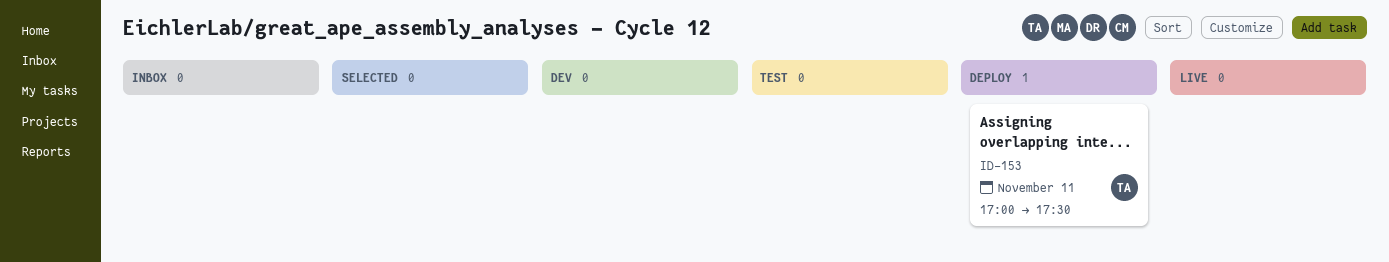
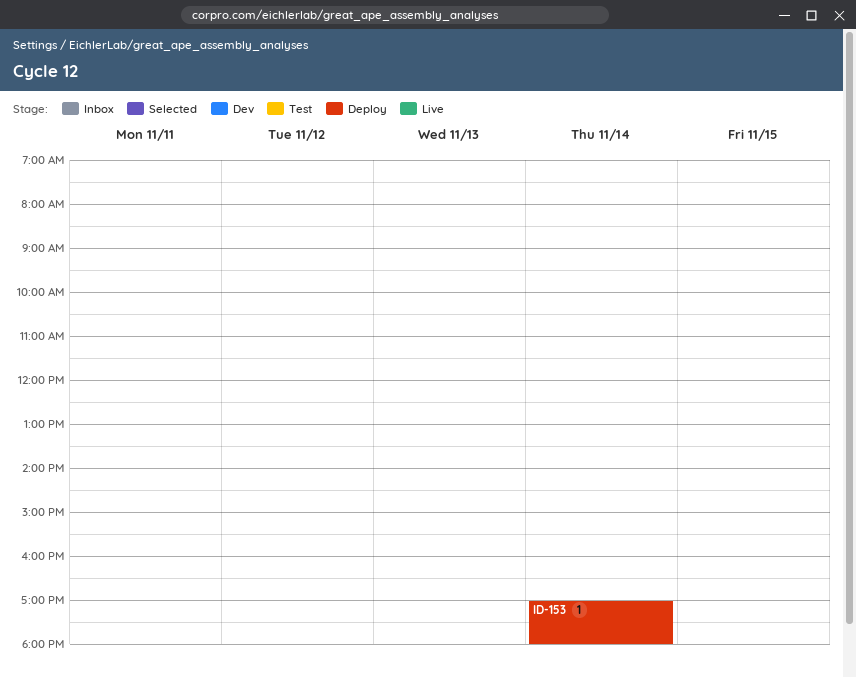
ID-153, day: Nov 11 -> Nov 14
ID-153, ends: 17:30 -> 18:00

